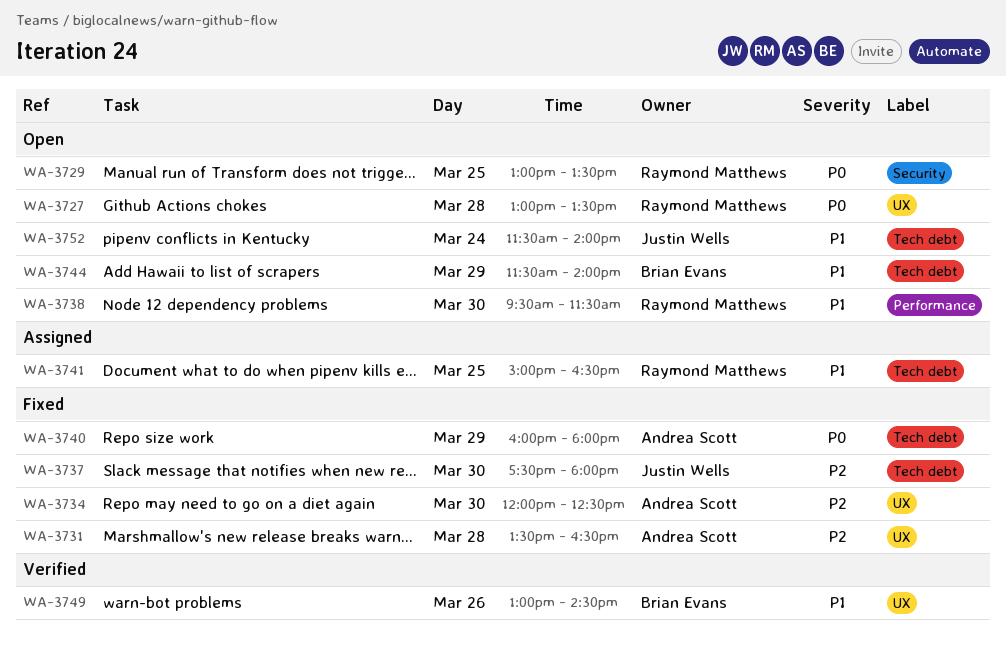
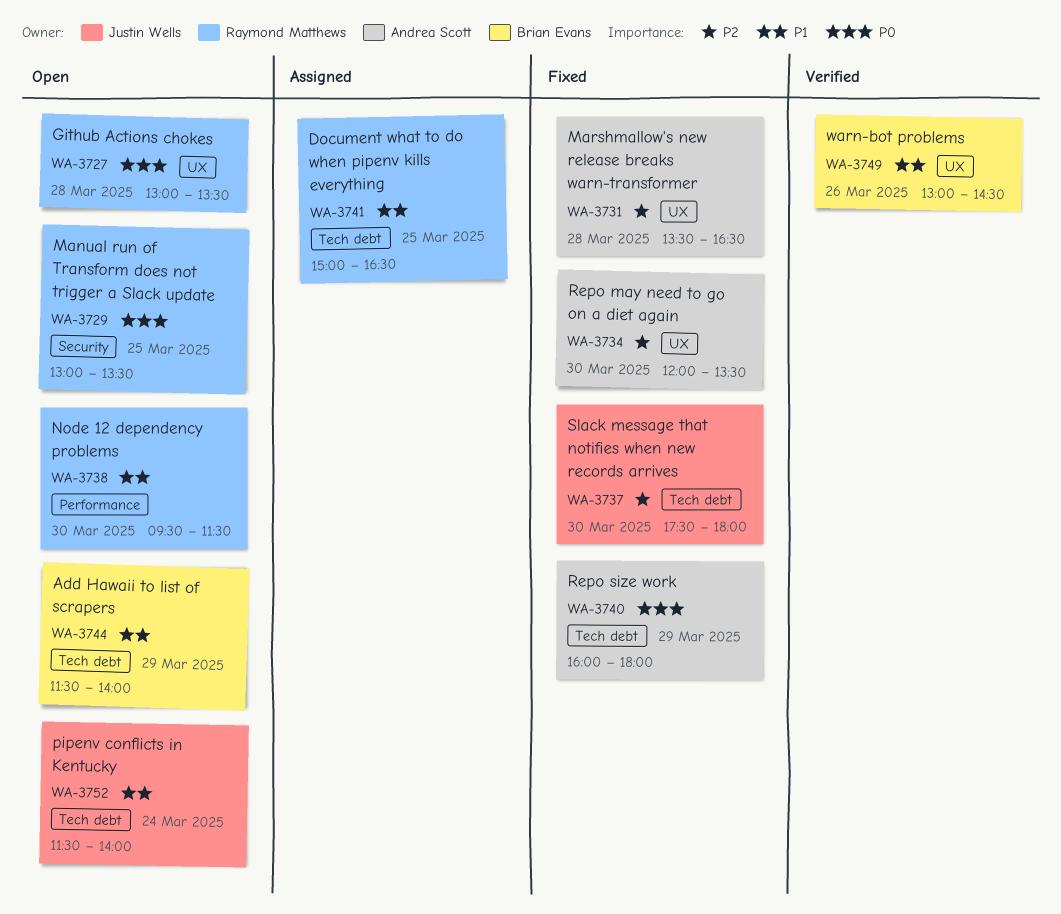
WA-3734, ends: 12:30 -> 13:30

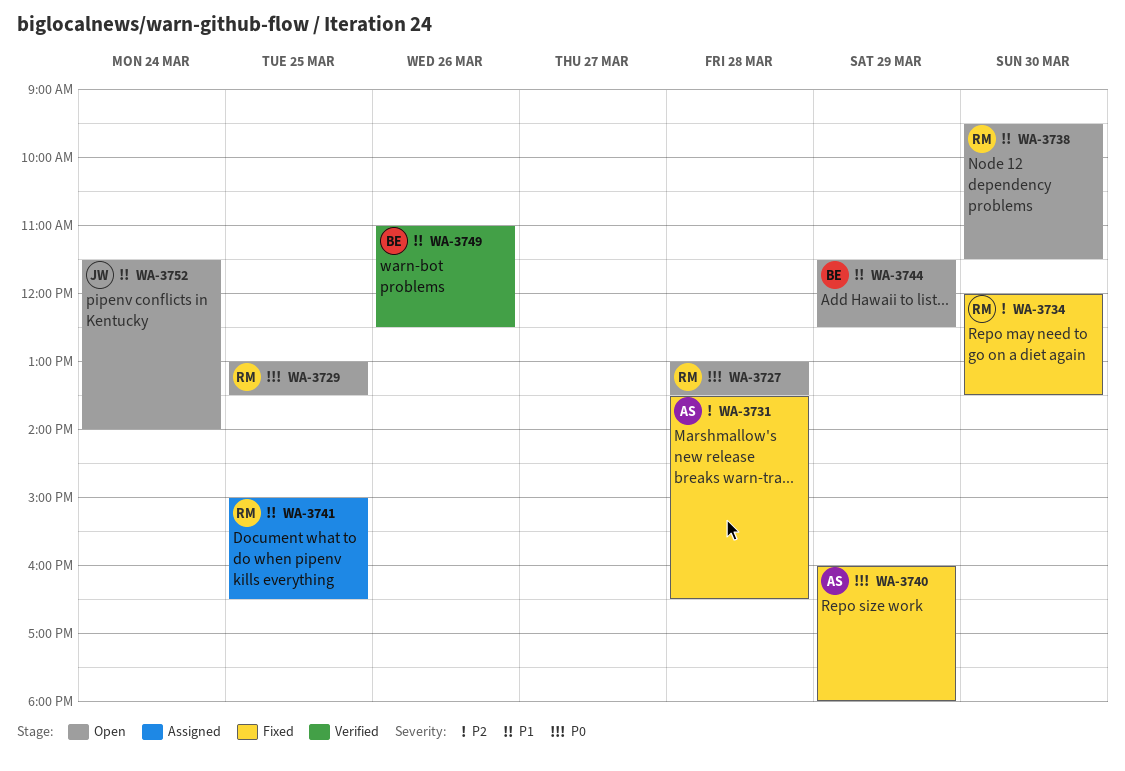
WA-3734, owner: Andrea Scott -> Raymond Matthews
WA-3737: present -> none
WA-3744, ends: 14:00 -> 12:30
WA-3749, begins: 13:00 -> 11:00
WA-3749, ends: 14:30 -> 12:30

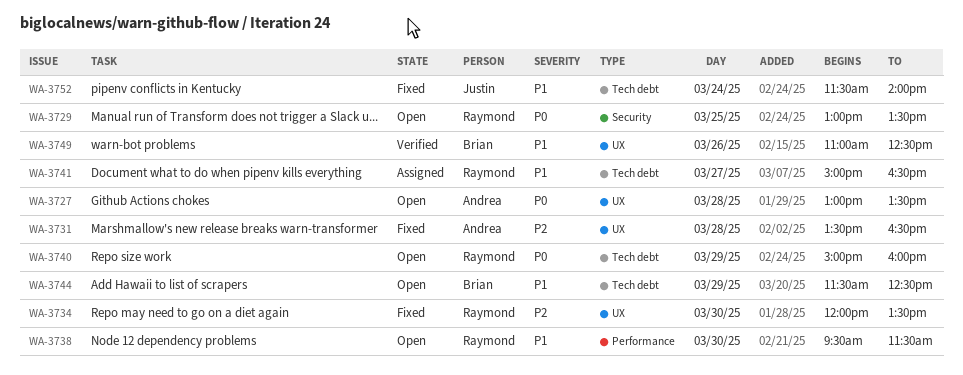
WA-3727, owner: Raymond -> Andrea
WA-3740, status: Fixed -> Open
WA-3740, owner: Andrea -> Raymond
WA-3740, begins: 16:00 -> 15:00
WA-3740, ends: 18:00 -> 16:00
WA-3741, day: Mar 25 -> Mar 27
WA-3752, status: Open -> Fixed

